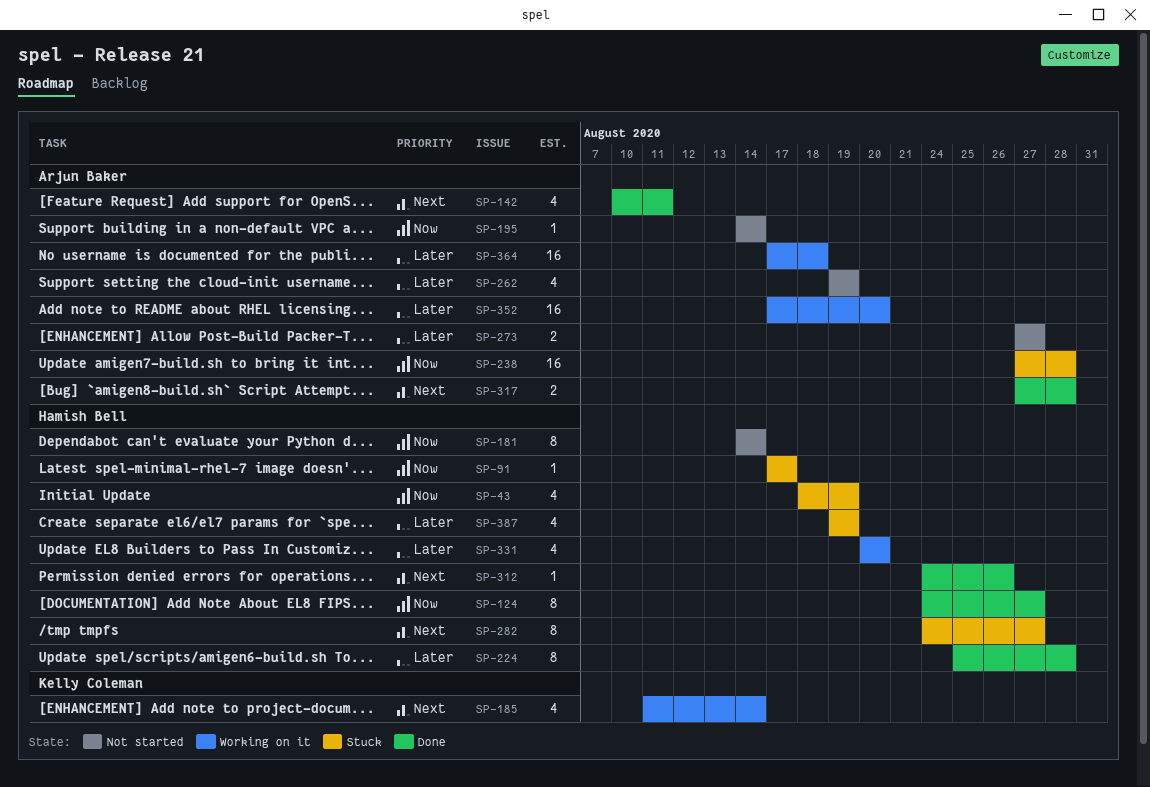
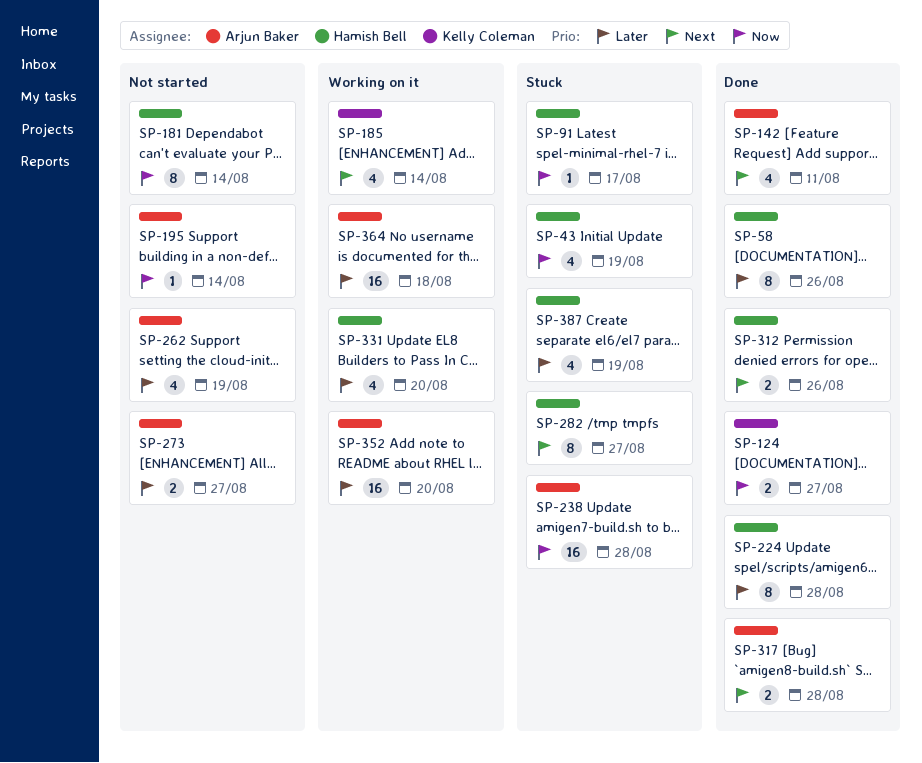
SP-58: none -> present
SP-124, owner: Hamish Bell -> Kelly Coleman
SP-124, estimate: 8 -> 2
SP-312, estimate: 1 -> 2

